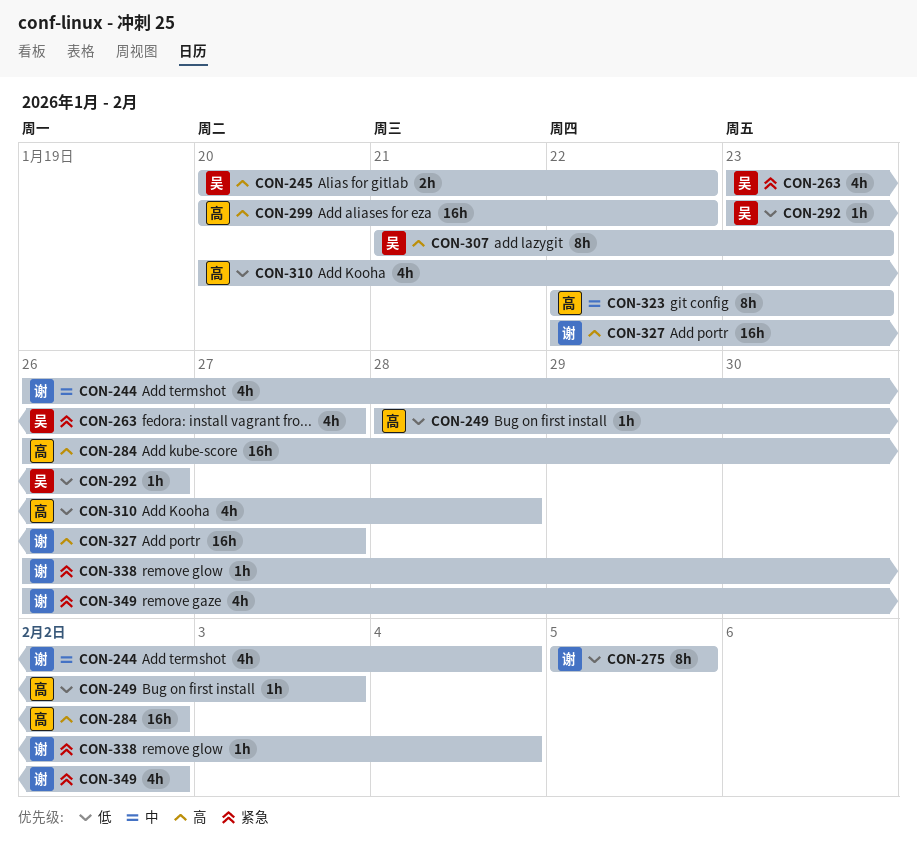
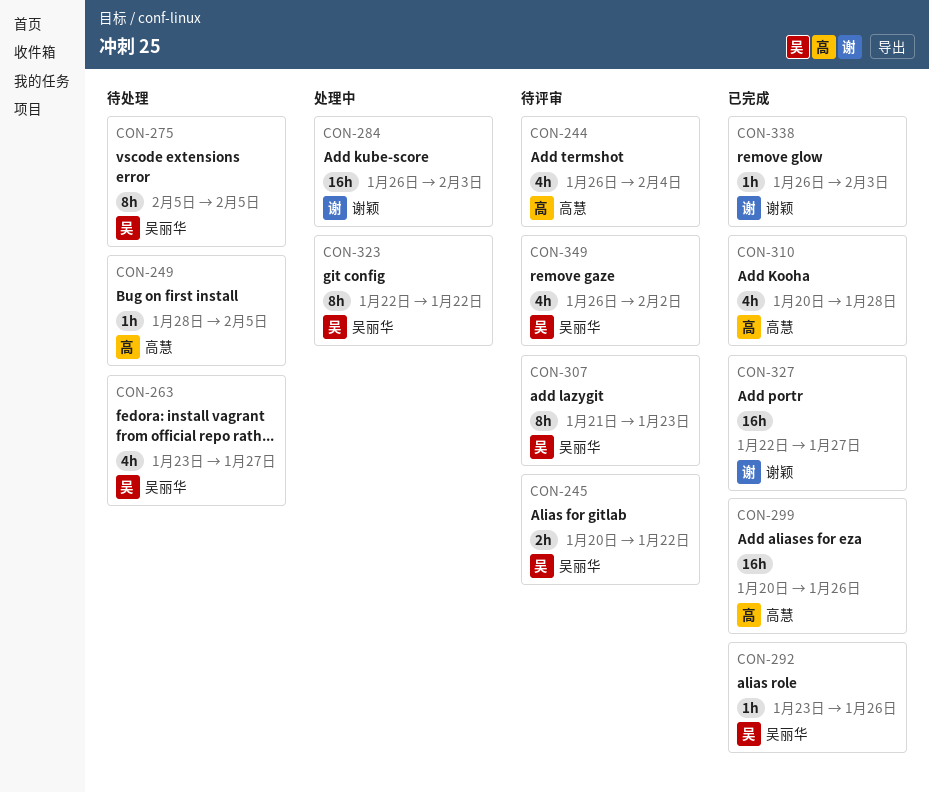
CON-244, owner: 谢颖 -> 高慧
CON-249, due: Feb 3 -> Feb 5
CON-275, owner: 谢颖 -> 吴丽华
CON-284, owner: 高慧 -> 谢颖
CON-284, due: Feb 2 -> Feb 3
CON-299, due: Jan 22 -> Jan 26
CON-323, owner: 高慧 -> 吴丽华
CON-323, due: Jan 23 -> Jan 22
CON-338, due: Feb 4 -> Feb 3
CON-349, owner: 谢颖 -> 吴丽华

